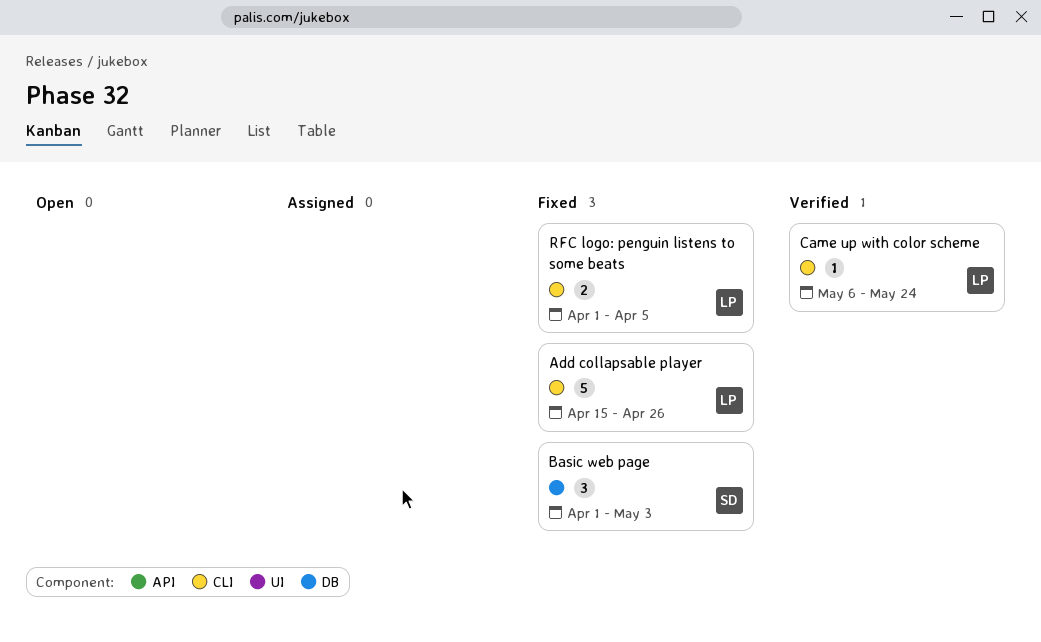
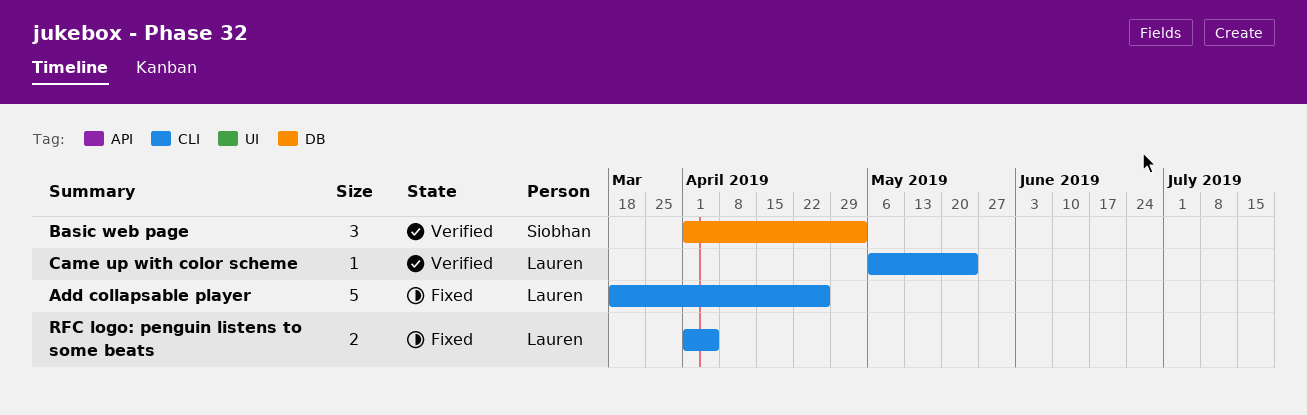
Add collapsable player, start: Apr 15 -> Mar 18
Basic web page, status: Fixed -> Verified

